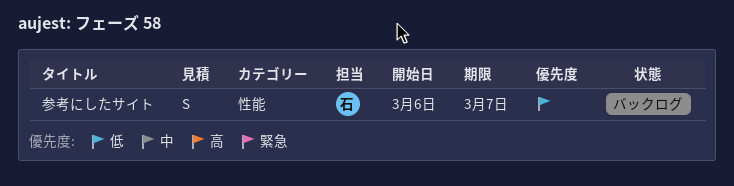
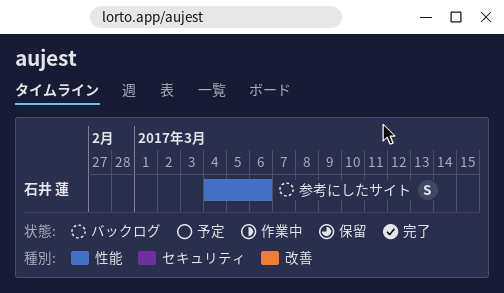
参考にしたサイト, start: Mar 6 -> Mar 4
参考にしたサイト, due: Mar 7 -> Mar 6

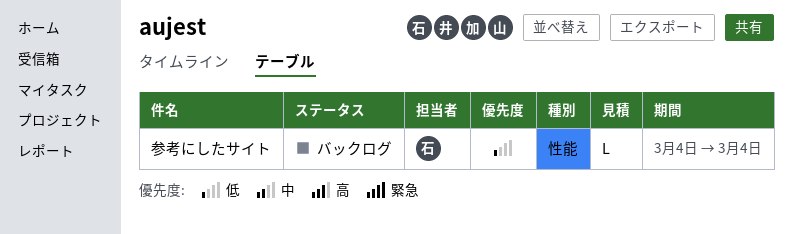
参考にしたサイト, estimate: S -> L
参考にしたサイト, due: Mar 6 -> Mar 4

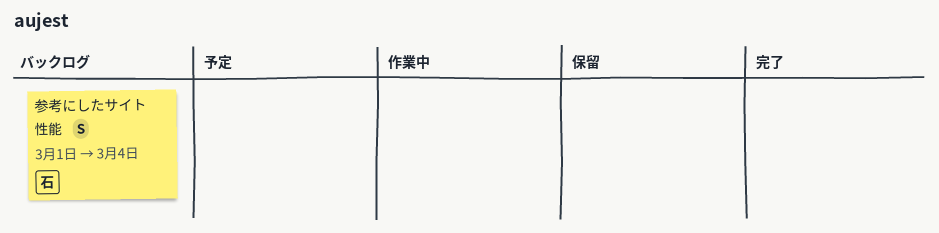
参考にしたサイト, estimate: L -> S
参考にしたサイト, start: Mar 4 -> Mar 1

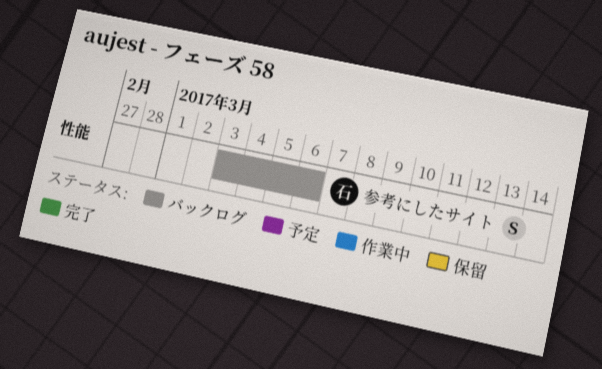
参考にしたサイト, start: Mar 1 -> Mar 3
参考にしたサイト, due: Mar 4 -> Mar 6

